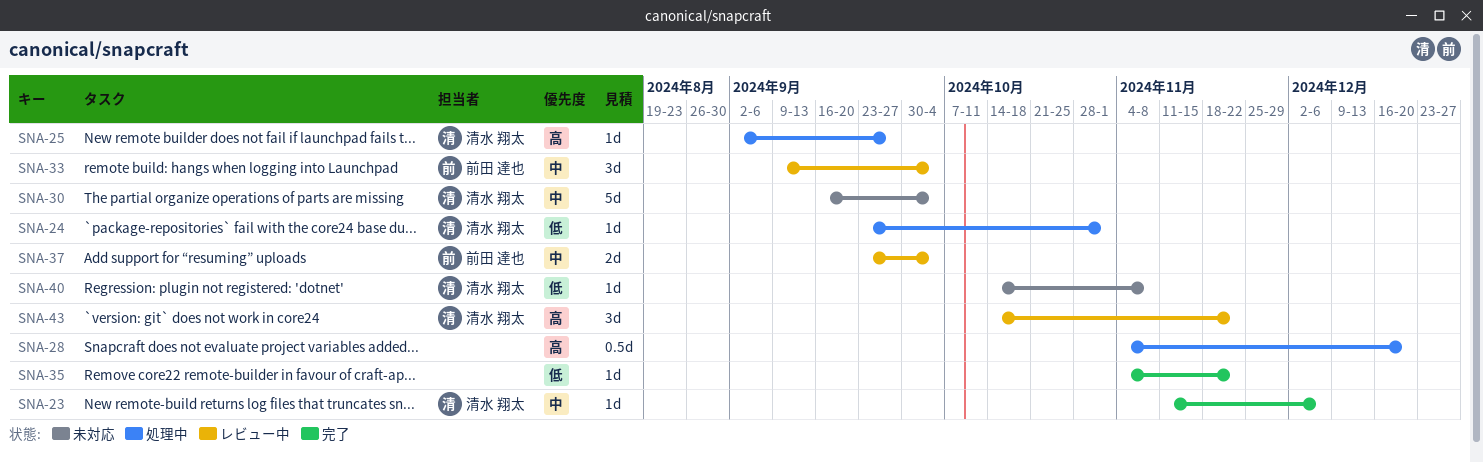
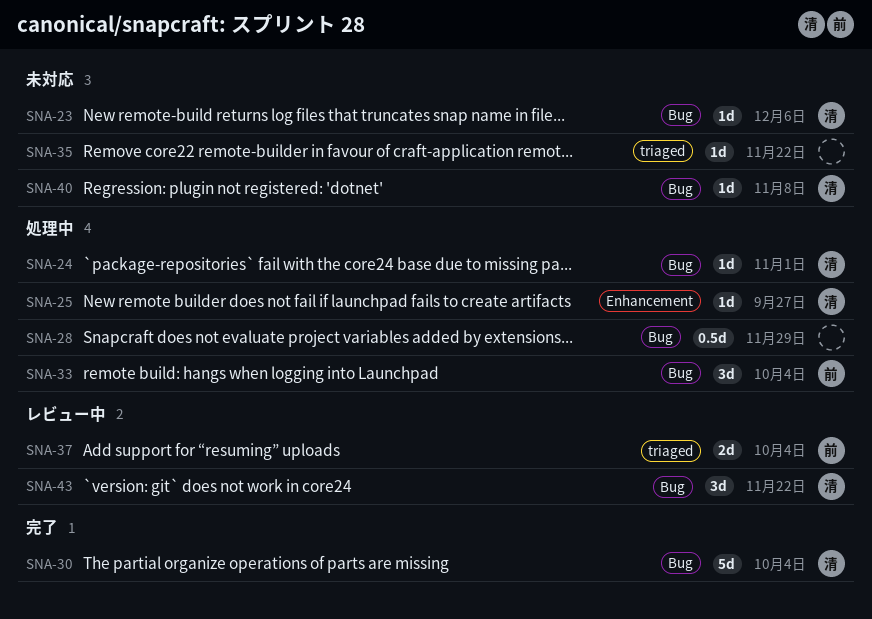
SNA-23, status: 完了 -> 未対応
SNA-28, due: Dec 20 -> Nov 29
SNA-30, status: 未対応 -> 完了
SNA-33, status: レビュー中 -> 処理中
SNA-35, status: 完了 -> 未対応

